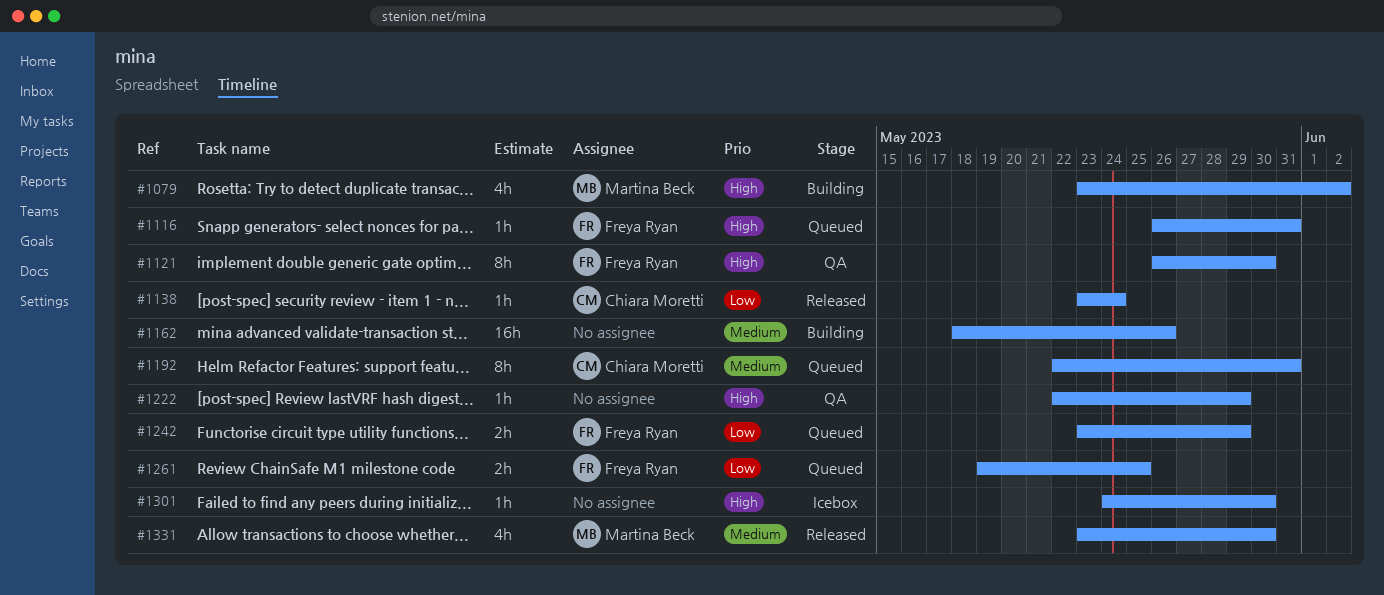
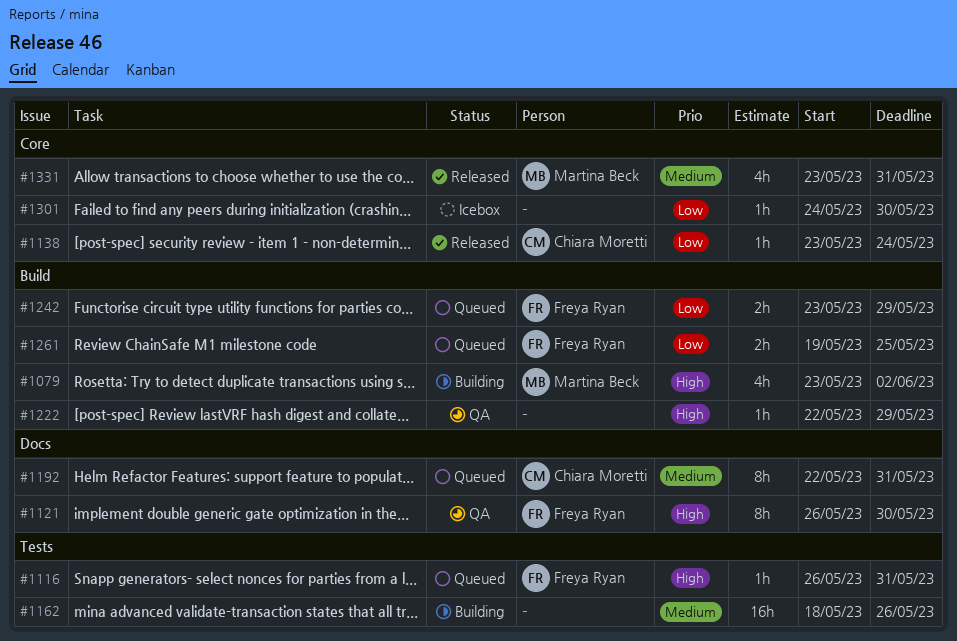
#1301, priority: High -> Low
#1331, due: May 30 -> May 31

